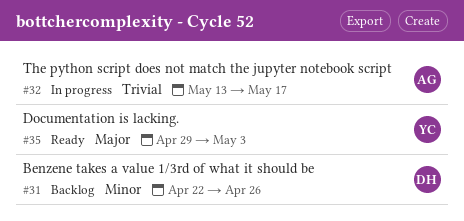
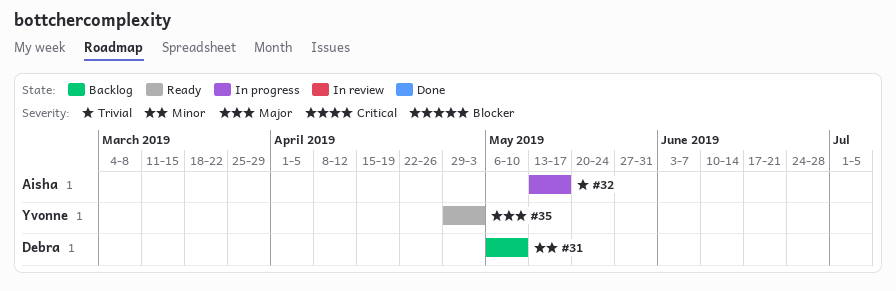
#31, start: Apr 22 -> May 6
#31, due: Apr 26 -> May 10

